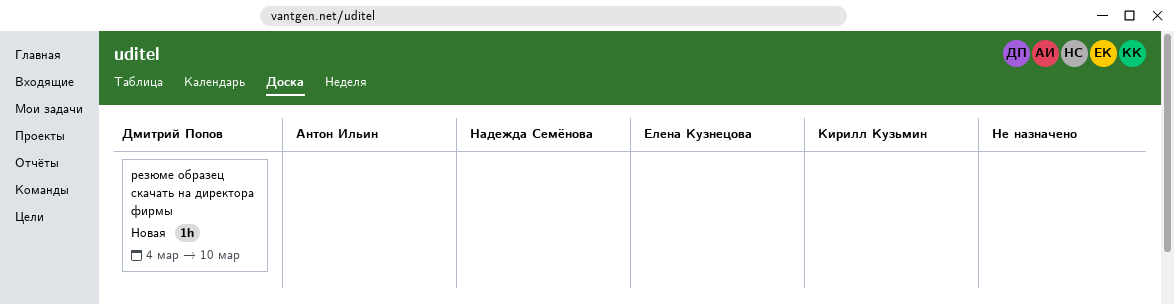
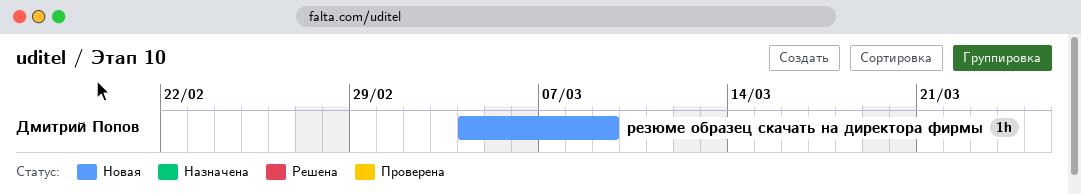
резюме образец скачать на директора фирмы, due: Mar 10 -> Mar 9

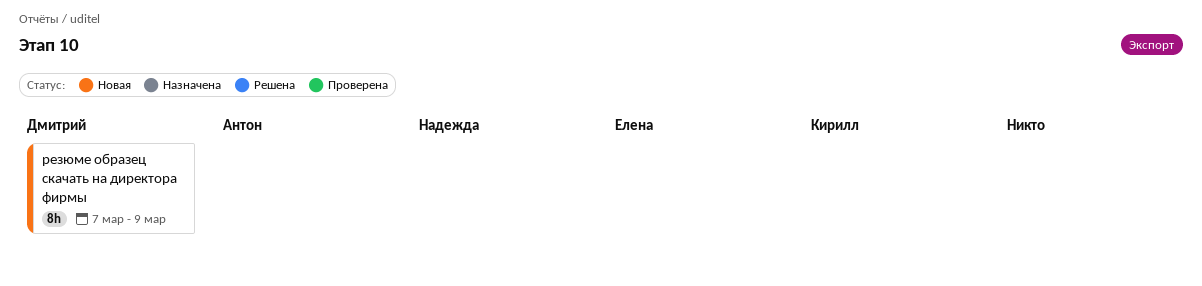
резюме образец скачать на директора фирмы, estimate: 1h -> 8h
резюме образец скачать на директора фирмы, start: Mar 4 -> Mar 7

